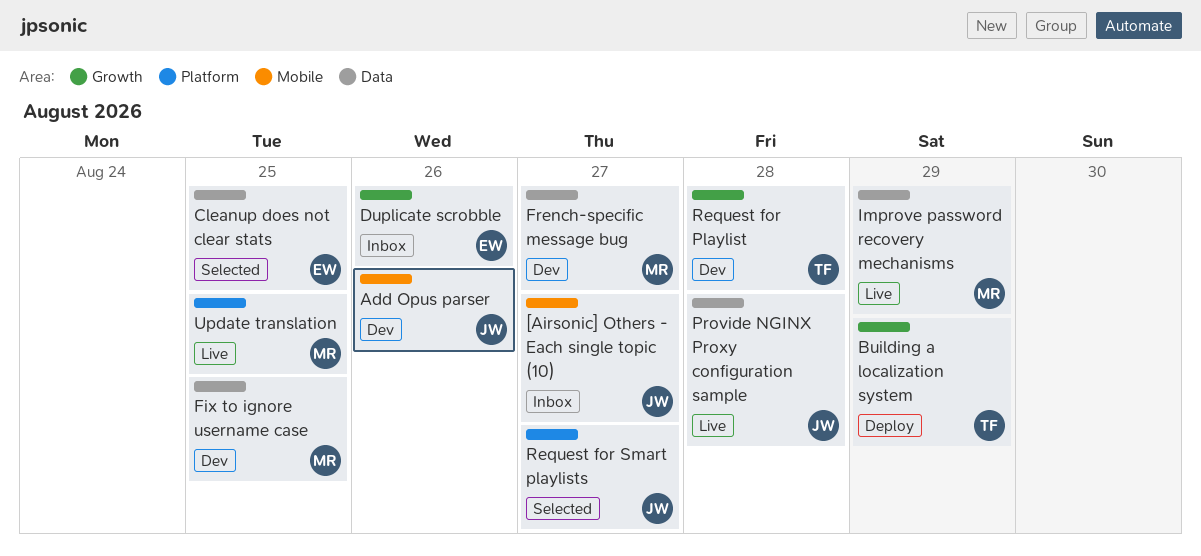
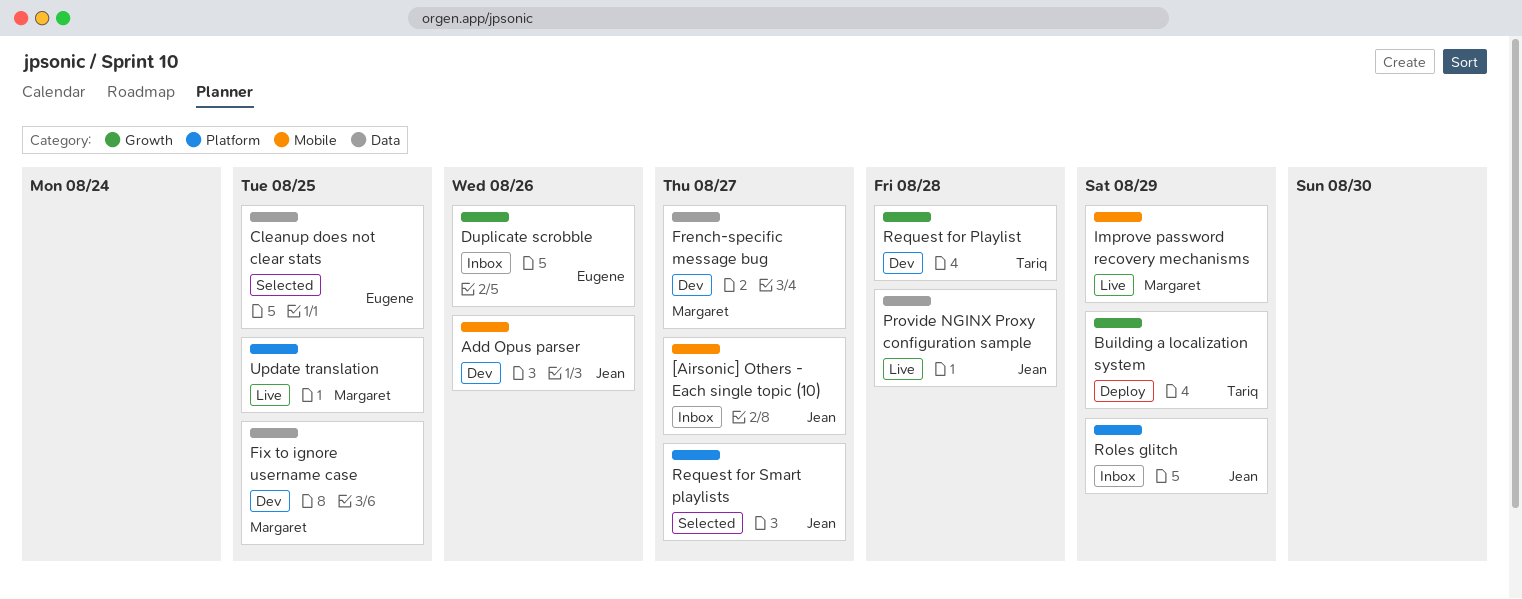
Improve password recovery mechanisms, label: Data -> Mobile
Roles glitch: none -> present

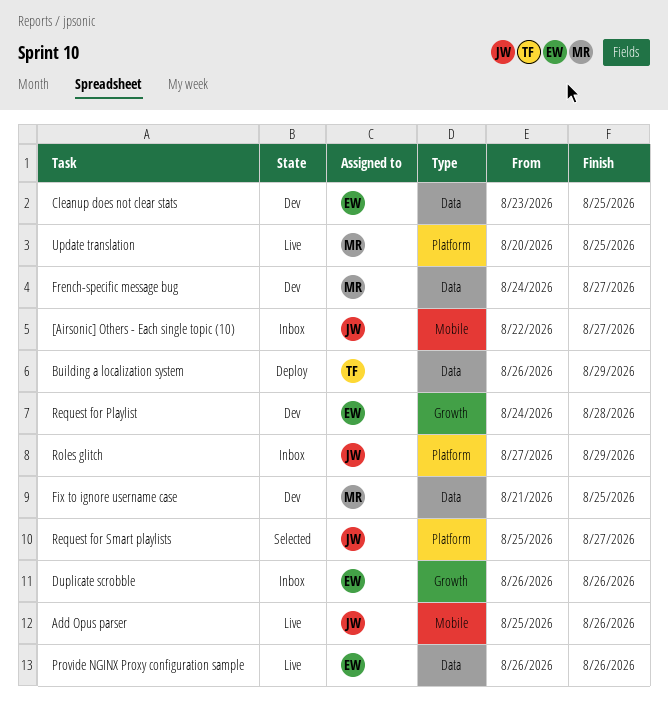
Add Opus parser, status: Dev -> Live
Building a localization system, label: Growth -> Data
Cleanup does not clear stats, status: Selected -> Dev
Improve password recovery mechanisms: present -> none
Provide NGINX Proxy configuration sample, owner: Jean -> Eugene
Provide NGINX Proxy configuration sample, due: Aug 28 -> Aug 26
Request for Playlist, owner: Tariq -> Eugene

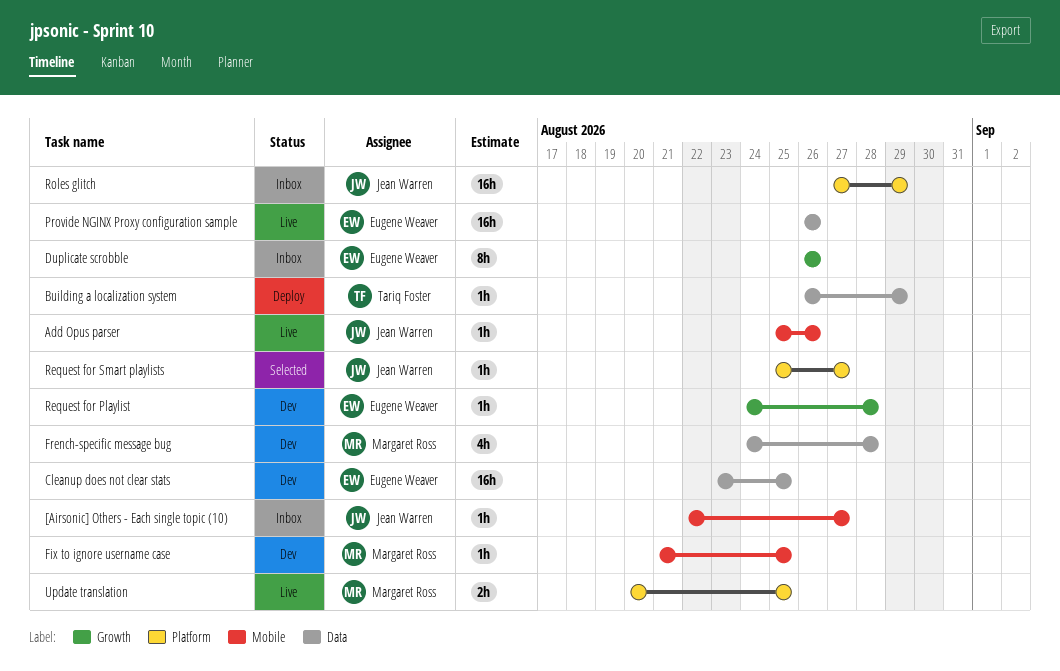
Fix to ignore username case, label: Data -> Mobile
French-specific message bug, due: Aug 27 -> Aug 28

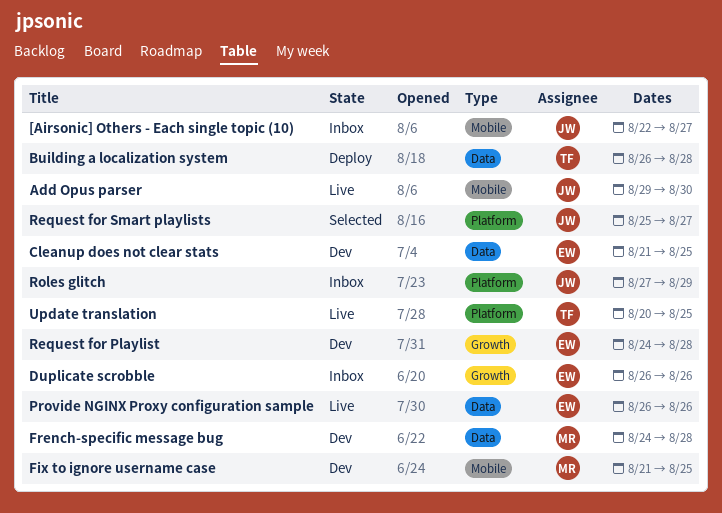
Add Opus parser, start: Aug 25 -> Aug 29
Add Opus parser, due: Aug 26 -> Aug 30
Building a localization system, due: Aug 29 -> Aug 28
Cleanup does not clear stats, start: Aug 23 -> Aug 21
Update translation, owner: Margaret Ross -> Tariq Foster

